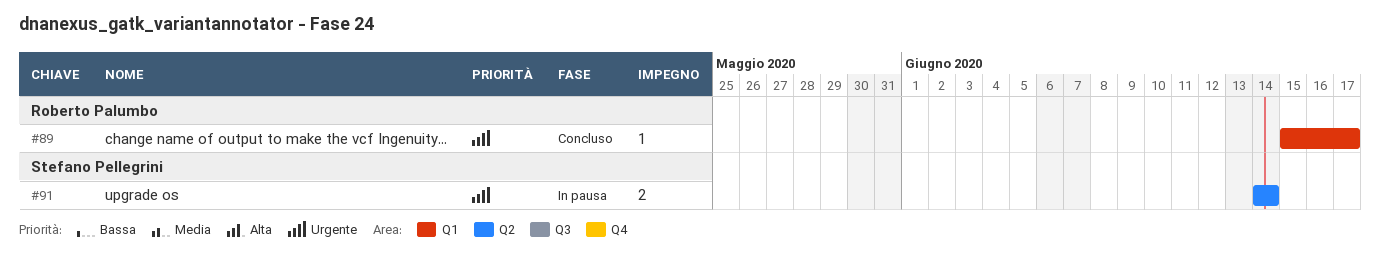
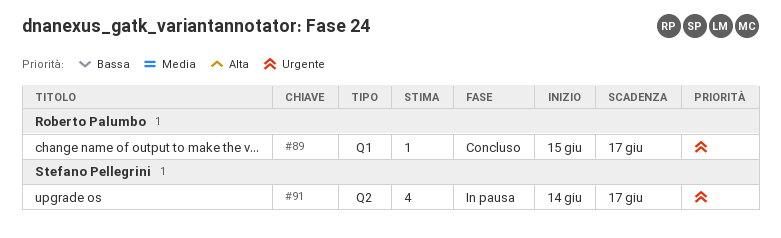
#91, estimate: 2 -> 4
#91, due: Jun 14 -> Jun 17

